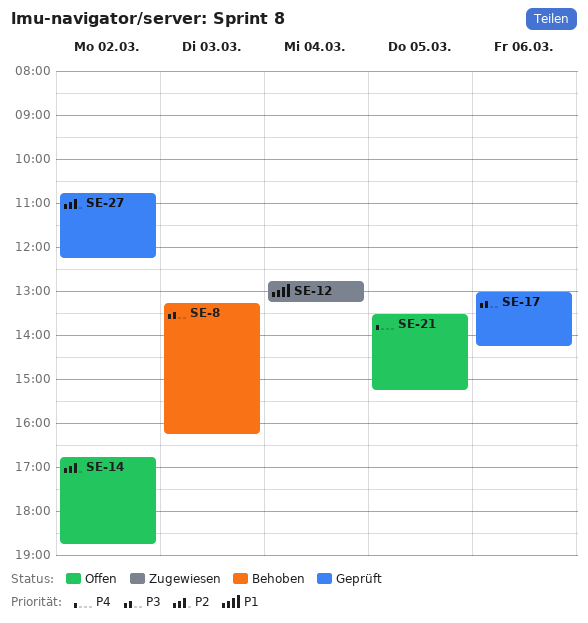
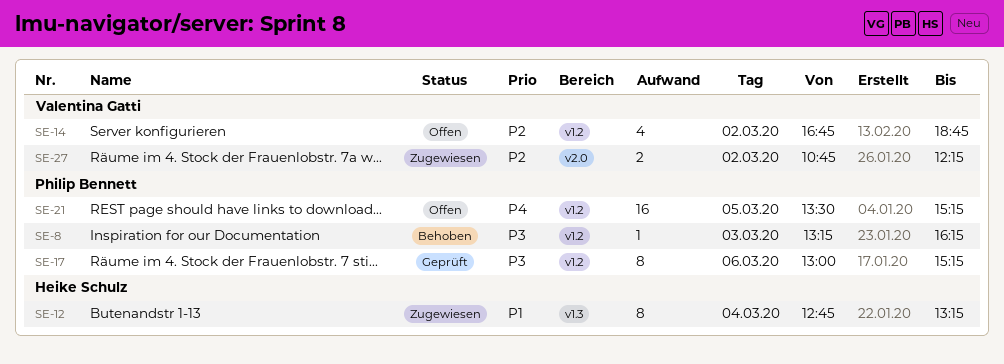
SE-17, ends: 14:15 -> 15:15
SE-27, status: Geprüft -> Zugewiesen

